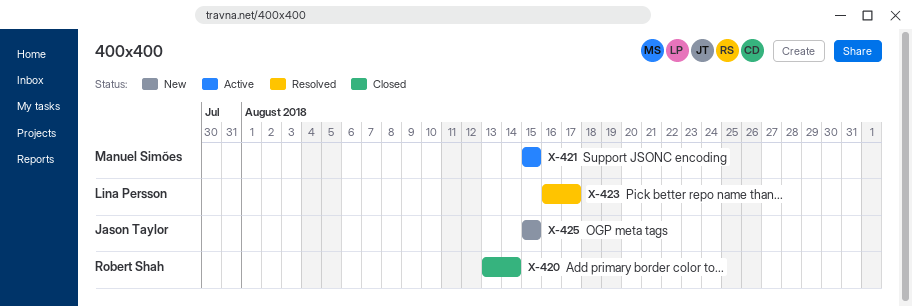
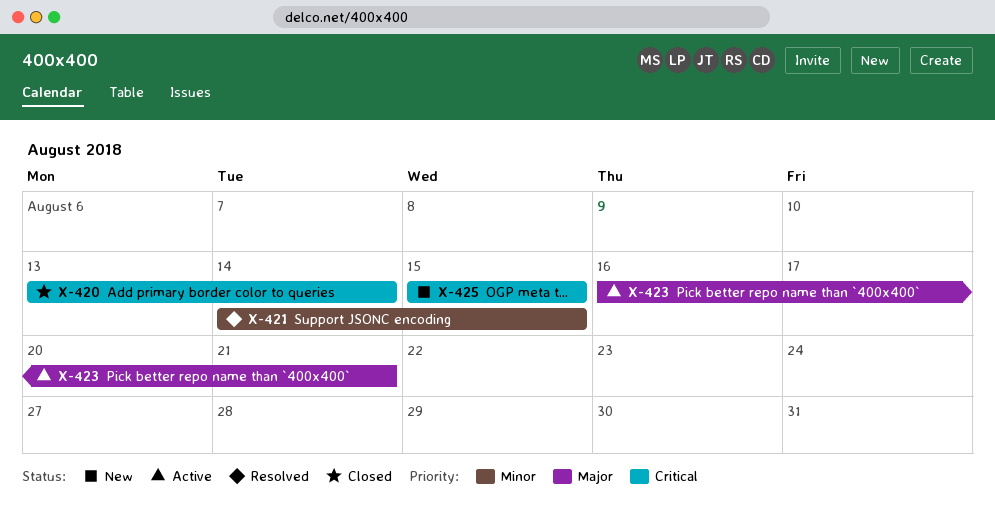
X-421, status: Active -> Resolved
X-421, start: Aug 15 -> Aug 14
X-423, status: Resolved -> Active
X-423, due: Aug 17 -> Aug 21

